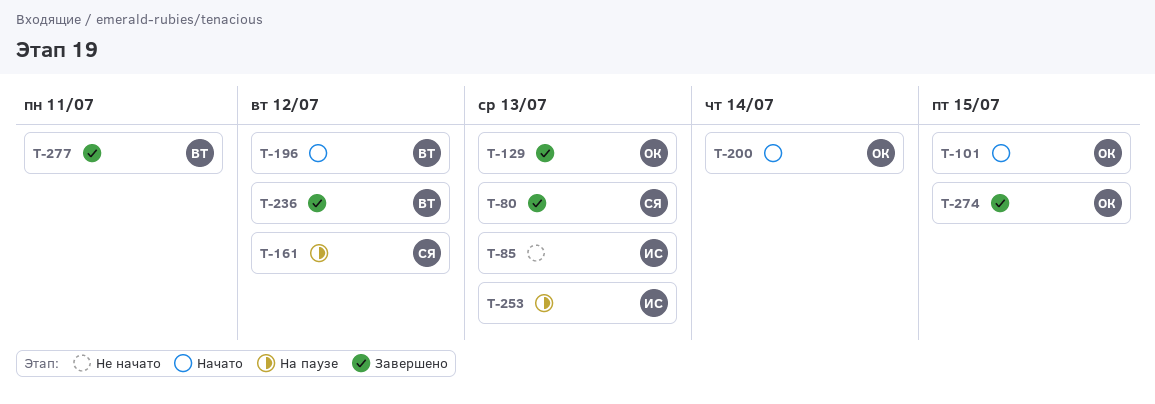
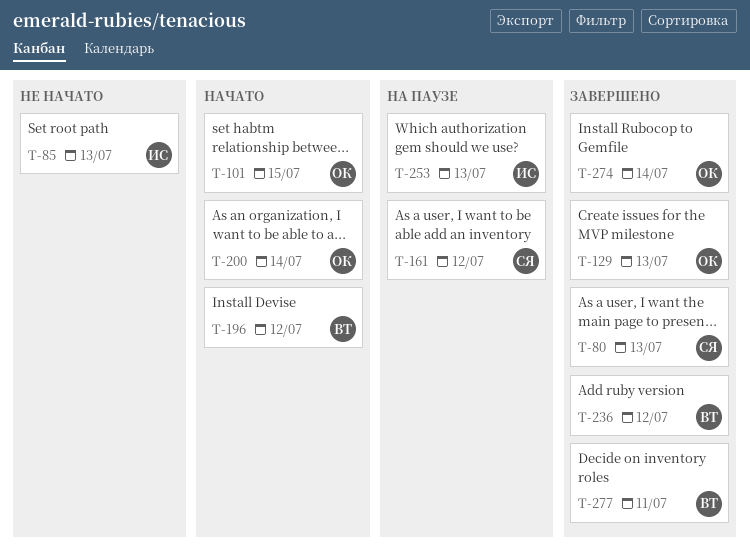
T-274, due: Jul 15 -> Jul 14

